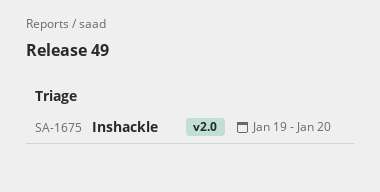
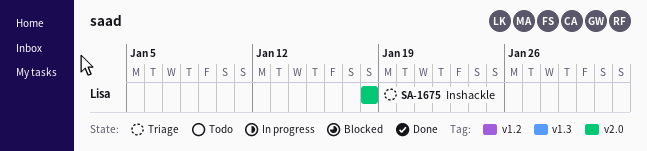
SA-1675, start: Jan 19 -> Jan 18
SA-1675, due: Jan 20 -> Jan 18

